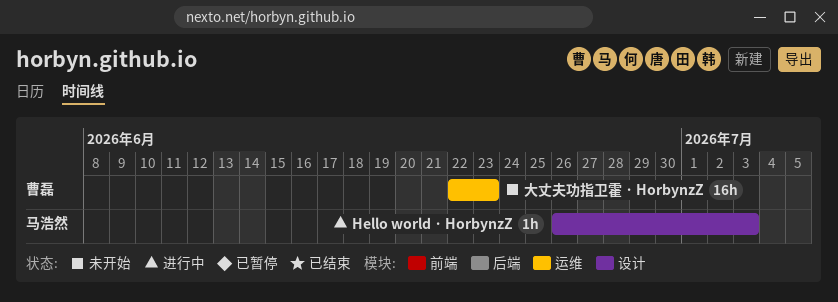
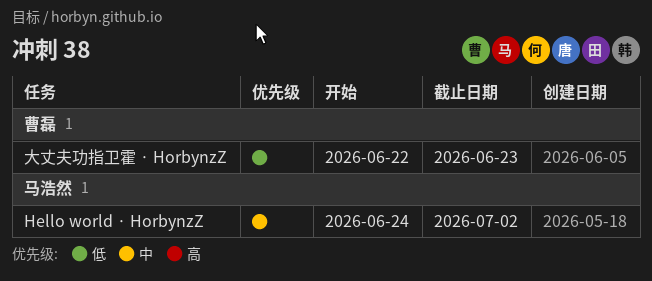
Hello world · HorbynzZ, start: Jun 26 -> Jun 24
Hello world · HorbynzZ, due: Jul 3 -> Jul 2

